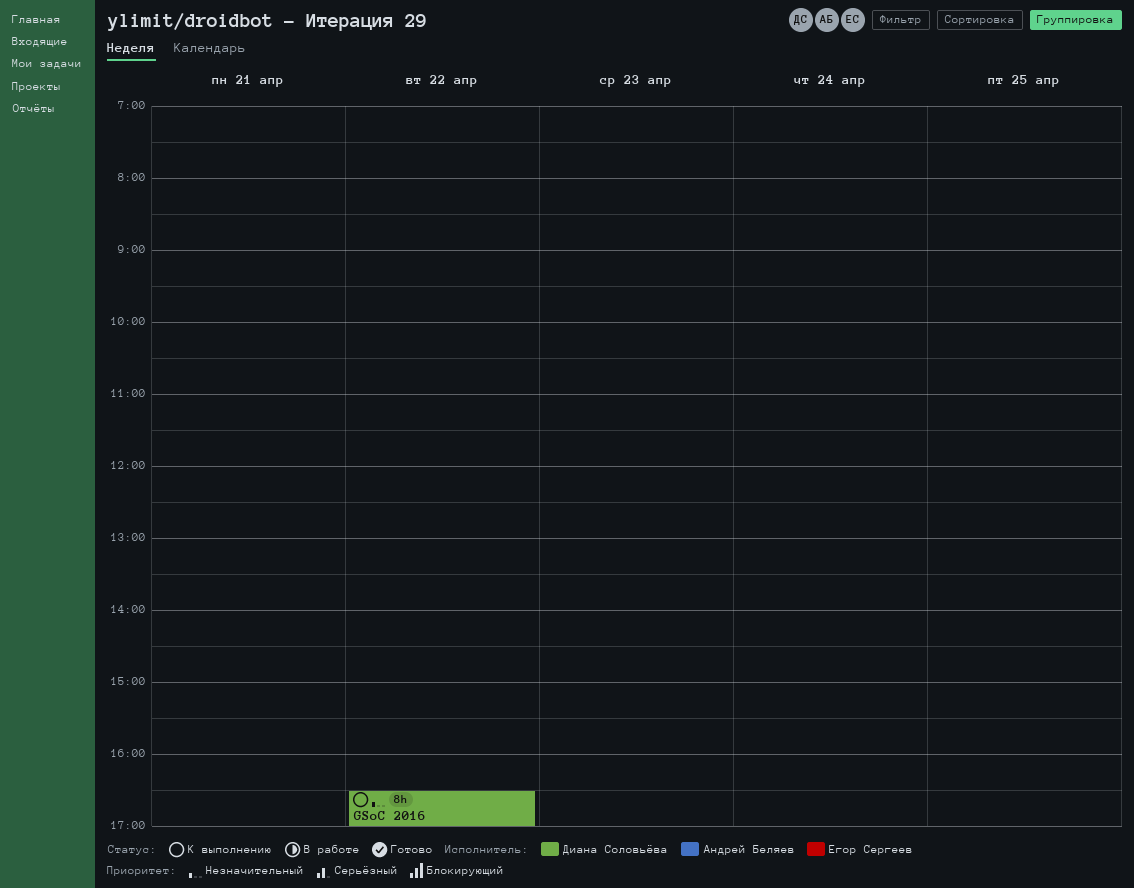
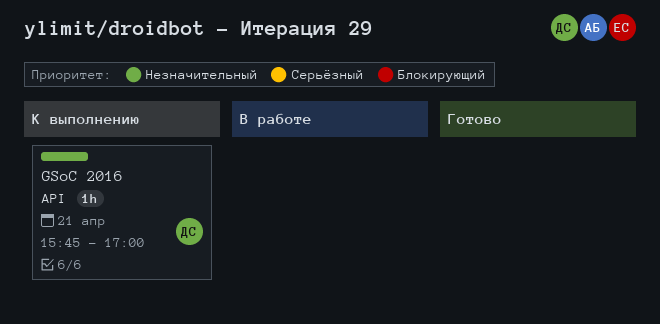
GSoC 2016, estimate: 8h -> 1h
GSoC 2016, day: Apr 22 -> Apr 21
GSoC 2016, begins: 16:30 -> 15:45

